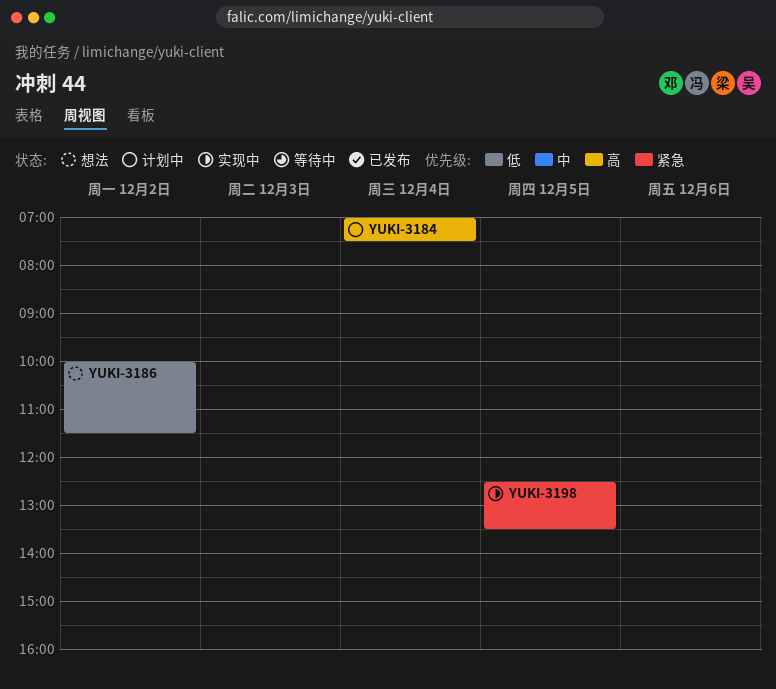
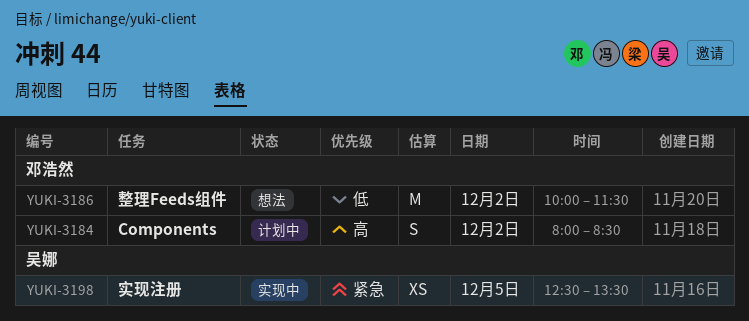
YUKI-3184, day: Dec 4 -> Dec 2
YUKI-3184, begins: 07:00 -> 08:00
YUKI-3184, ends: 07:30 -> 08:30

